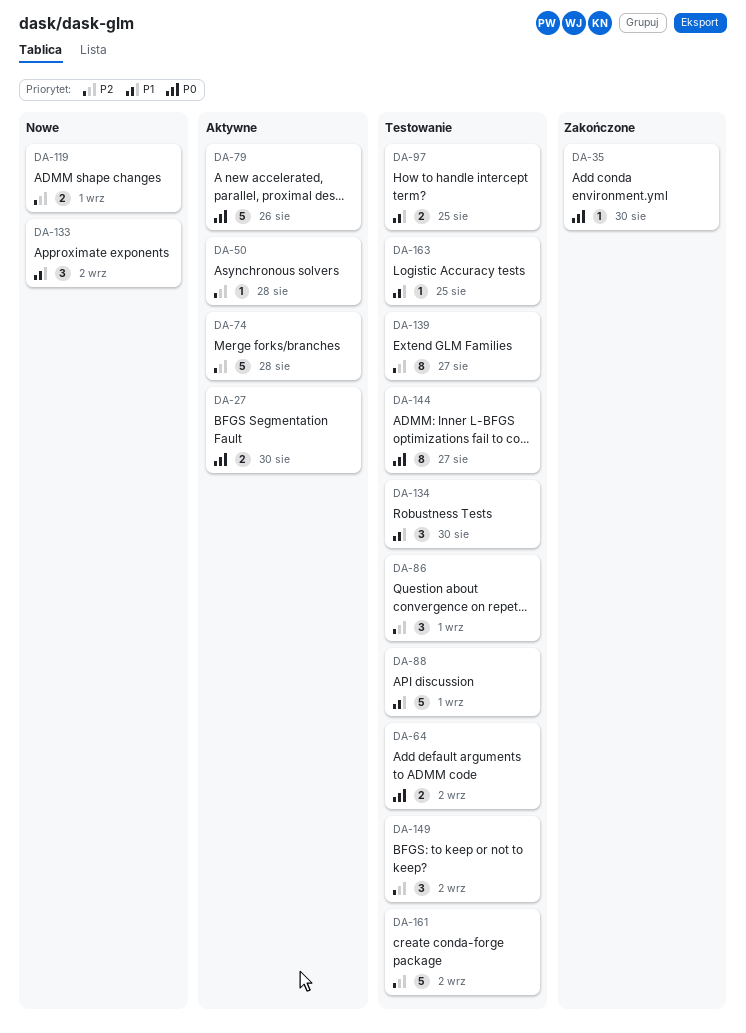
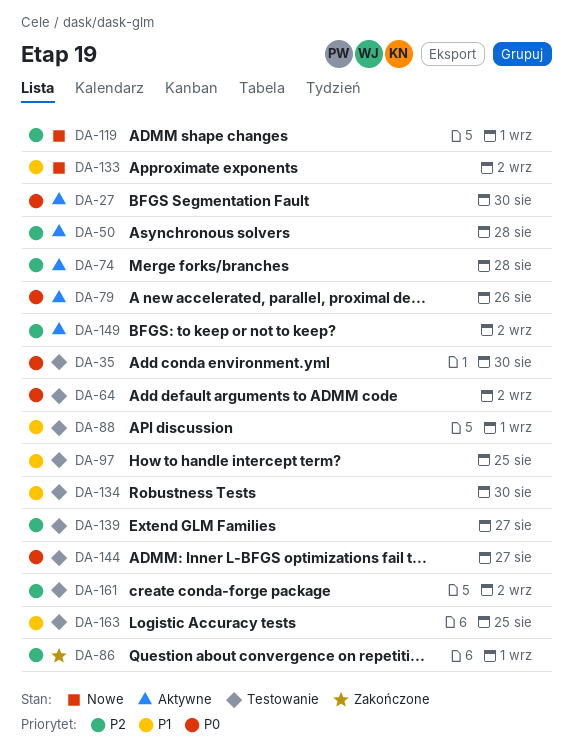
DA-35, status: Zakończone -> Testowanie
DA-86, status: Testowanie -> Zakończone
DA-149, status: Testowanie -> Aktywne

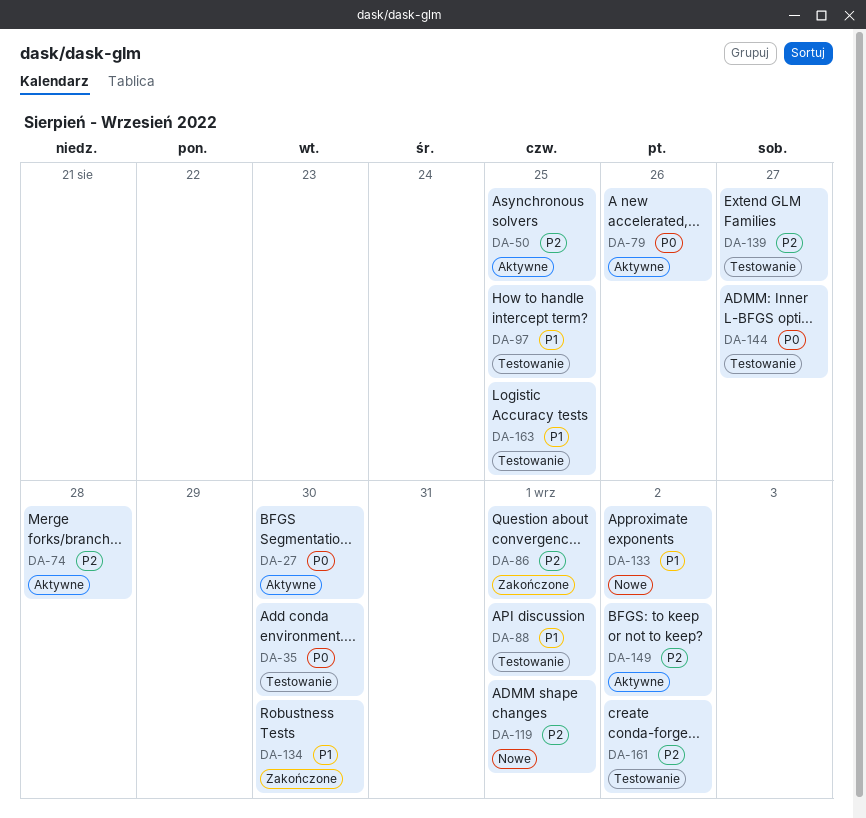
DA-50, due: Aug 28 -> Aug 25
DA-64: present -> none
DA-134, status: Testowanie -> Zakończone

